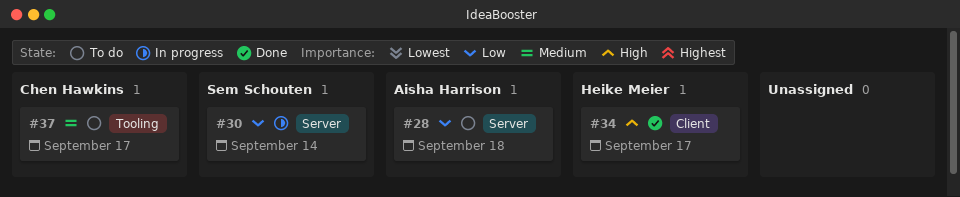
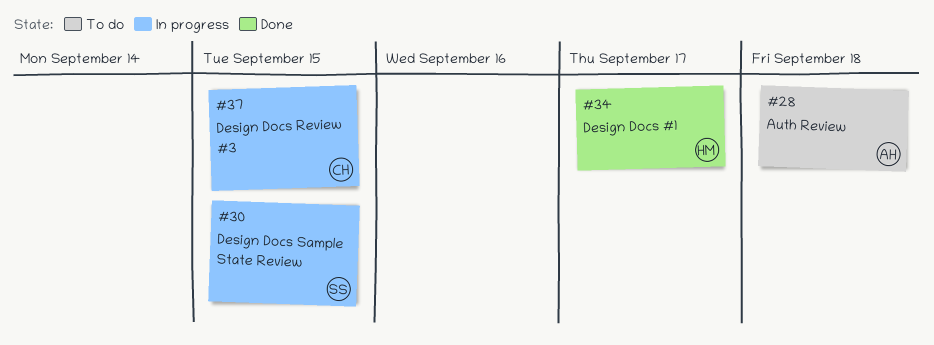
#30, due: Sep 14 -> Sep 15
#37, status: To do -> In progress
#37, due: Sep 17 -> Sep 15

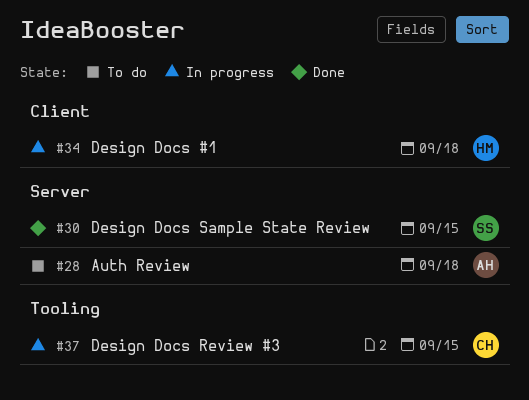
#30, status: In progress -> Done
#34, status: Done -> In progress
#34, due: Sep 17 -> Sep 18

